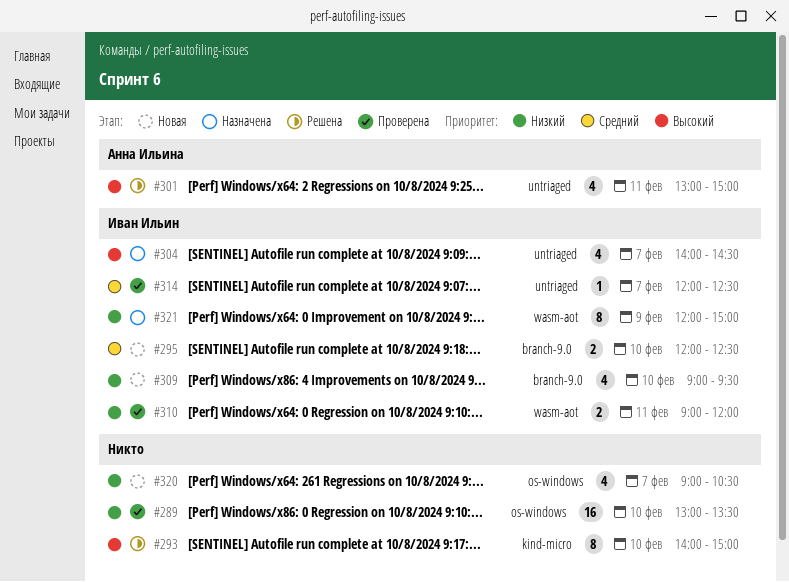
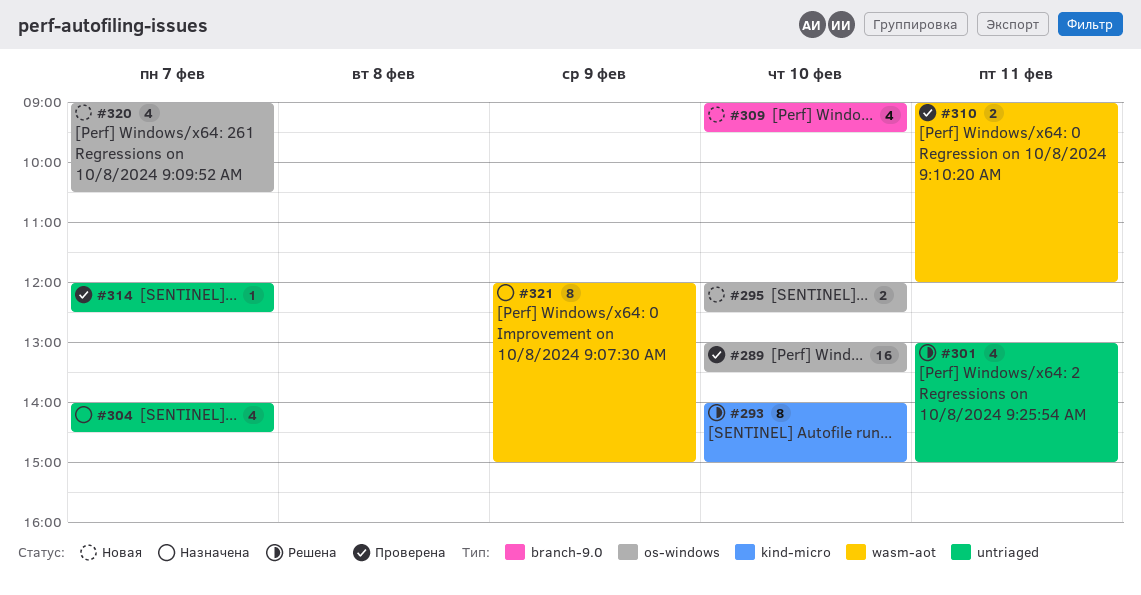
#295, label: branch-9.0 -> os-windows

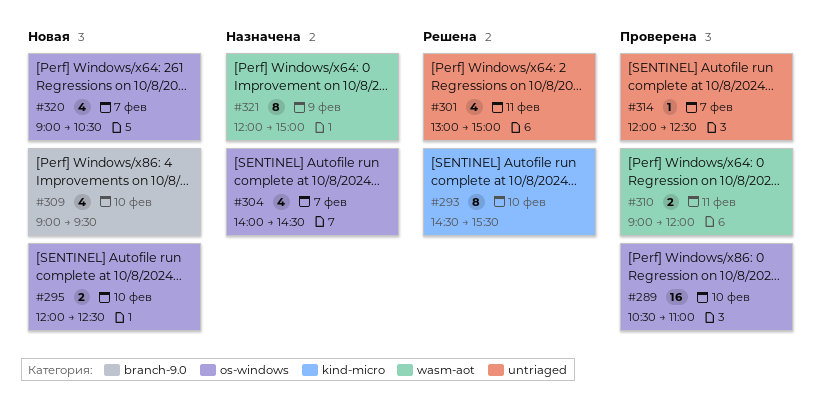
#289, begins: 13:00 -> 10:30
#289, ends: 13:30 -> 11:00
#293, begins: 14:00 -> 14:30
#293, ends: 15:00 -> 15:30
#304, label: untriaged -> os-windows

